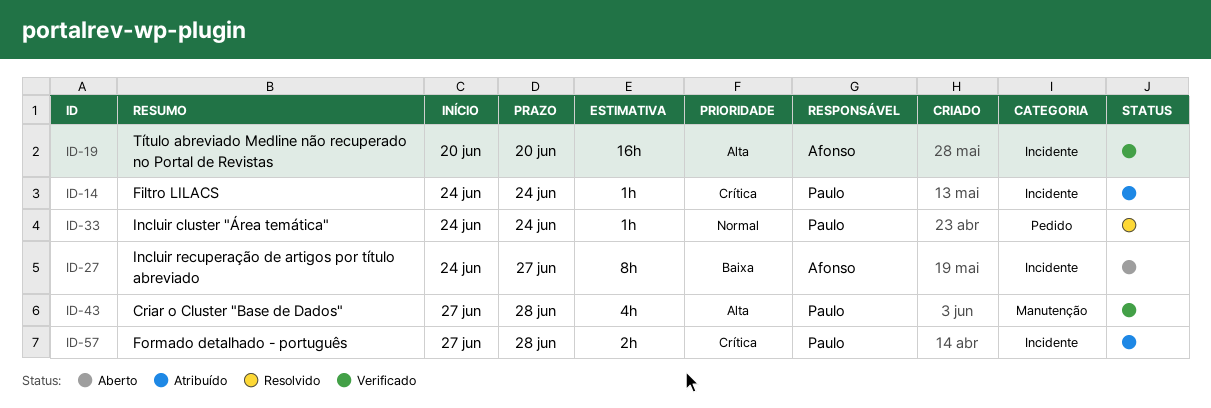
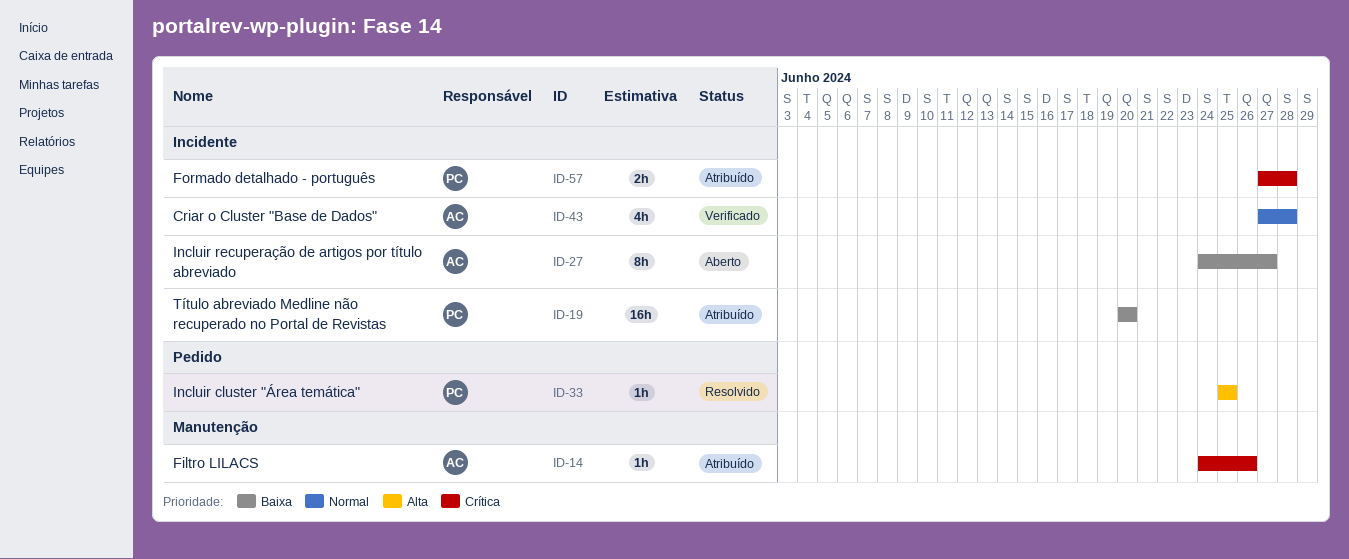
ID-14, owner: Paulo -> Afonso
ID-14, label: Incidente -> Manutenção
ID-14, due: Jun 24 -> Jun 26
ID-19, status: Verificado -> Atribuído
ID-19, owner: Afonso -> Paulo
ID-19, priority: Alta -> Baixa
ID-33, priority: Normal -> Alta
ID-33, start: Jun 24 -> Jun 25
ID-33, due: Jun 24 -> Jun 25
ID-43, owner: Paulo -> Afonso
ID-43, priority: Alta -> Normal
ID-43, label: Manutenção -> Incidente

